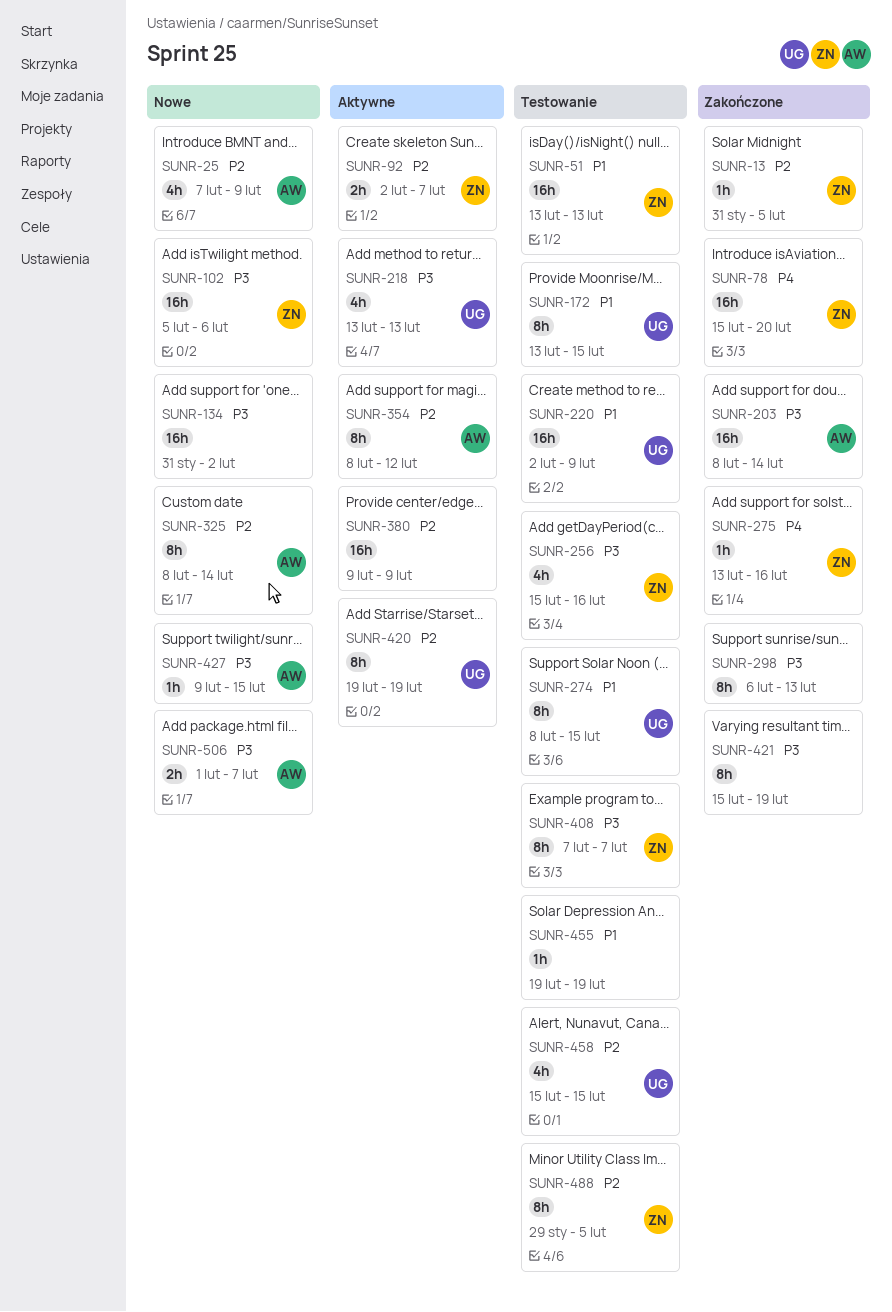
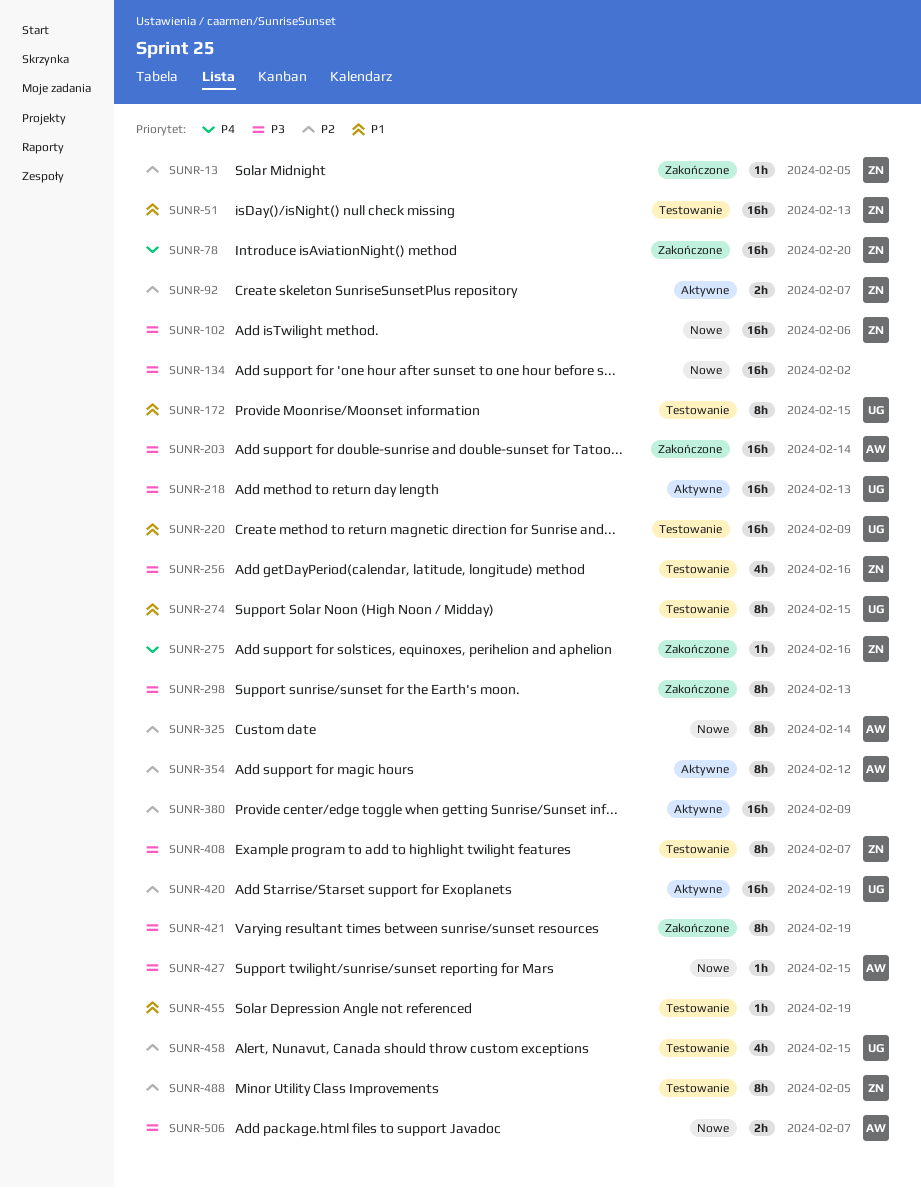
SUNR-25: present -> none
SUNR-218, estimate: 4h -> 16h
SUNR-420, estimate: 8h -> 16h

